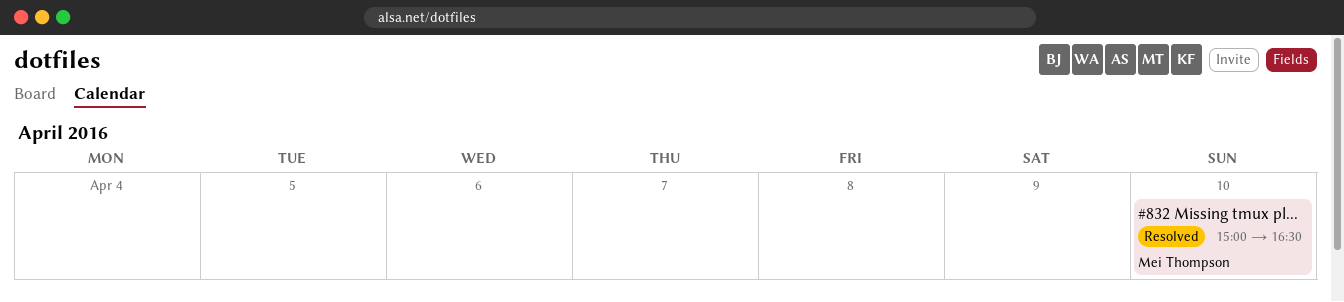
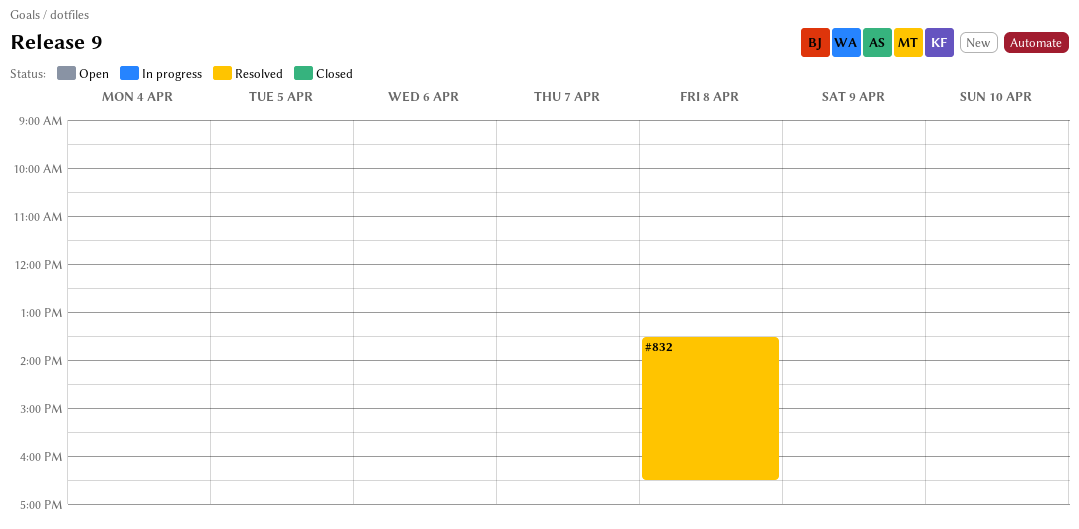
#832, day: Apr 10 -> Apr 8
#832, begins: 15:00 -> 13:30

